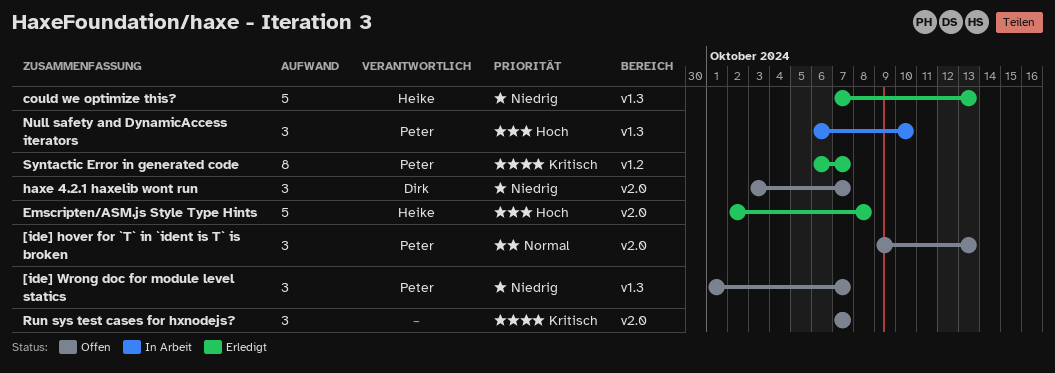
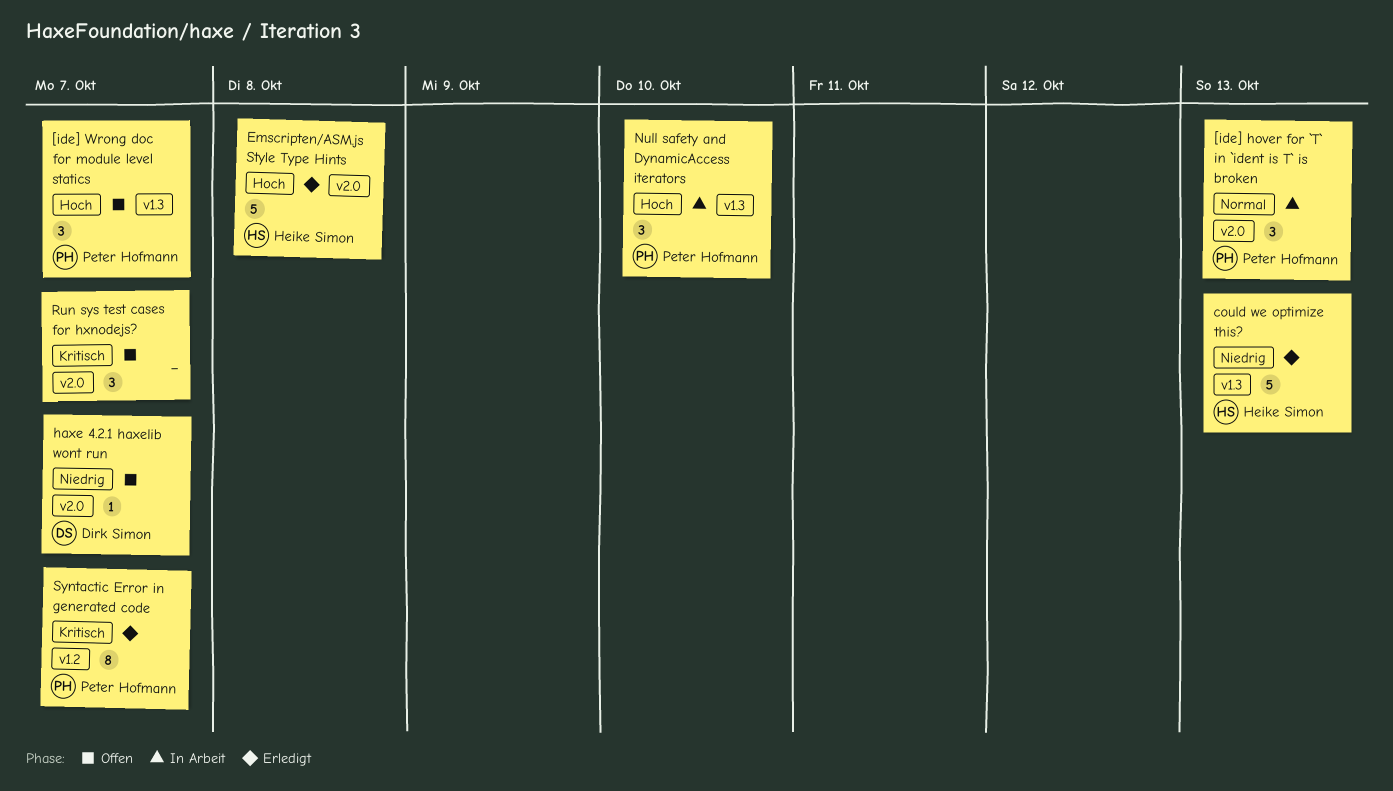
[ide] hover for `T` in `ident is T` is broken, status: Offen -> In Arbeit
[ide] Wrong doc for module level statics, priority: Niedrig -> Hoch
haxe 4.2.1 haxelib wont run, estimate: 3 -> 1

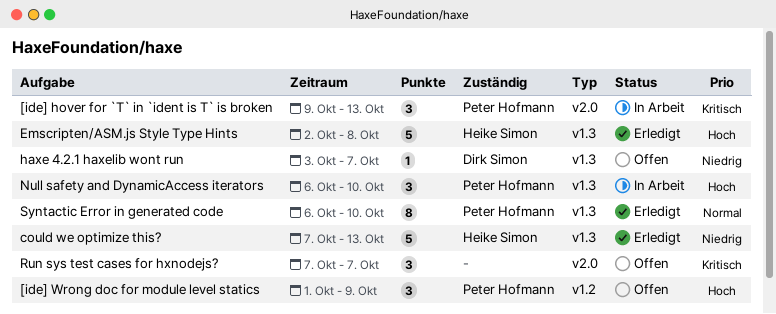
[ide] hover for `T` in `ident is T` is broken, priority: Normal -> Kritisch
[ide] Wrong doc for module level statics, label: v1.3 -> v1.2
[ide] Wrong doc for module level statics, due: Oct 7 -> Oct 9
Emscripten/ASM.js Style Type Hints, label: v2.0 -> v1.3
haxe 4.2.1 haxelib wont run, label: v2.0 -> v1.3
Syntactic Error in generated code, priority: Kritisch -> Normal
Syntactic Error in generated code, label: v1.2 -> v1.3
Syntactic Error in generated code, due: Oct 7 -> Oct 10

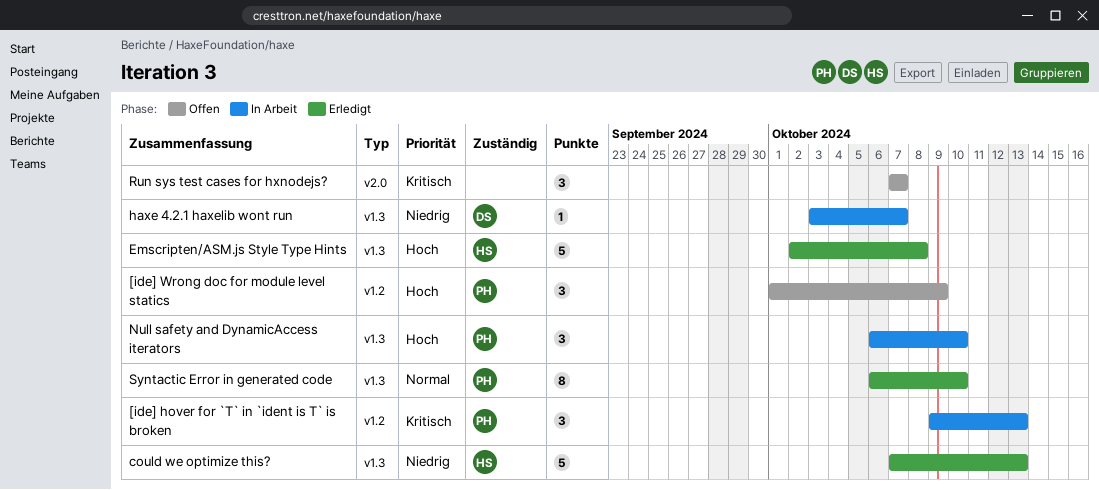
[ide] hover for `T` in `ident is T` is broken, label: v2.0 -> v1.2
haxe 4.2.1 haxelib wont run, status: Offen -> In Arbeit

